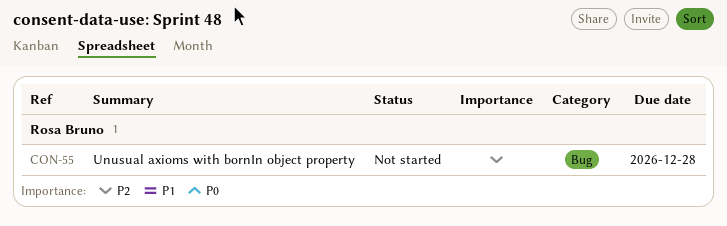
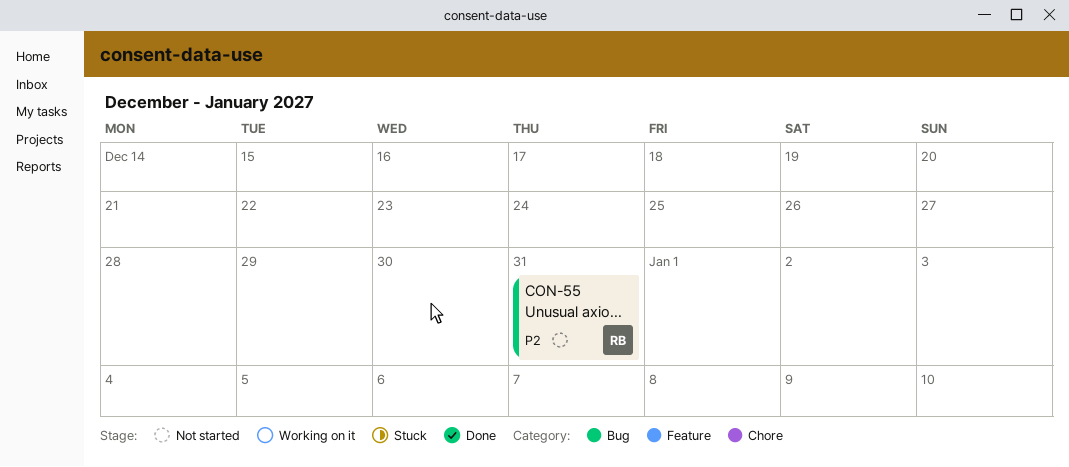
CON-55, due: Dec 28 -> Dec 31

